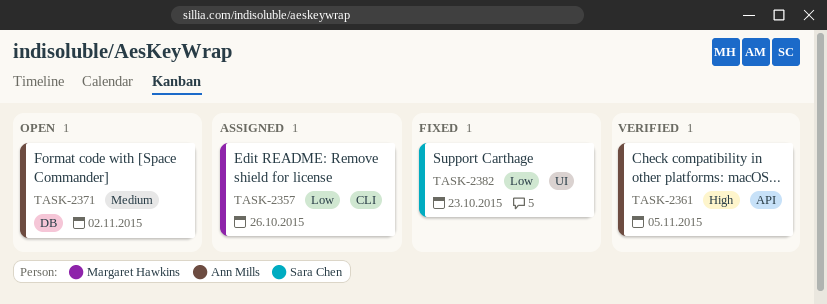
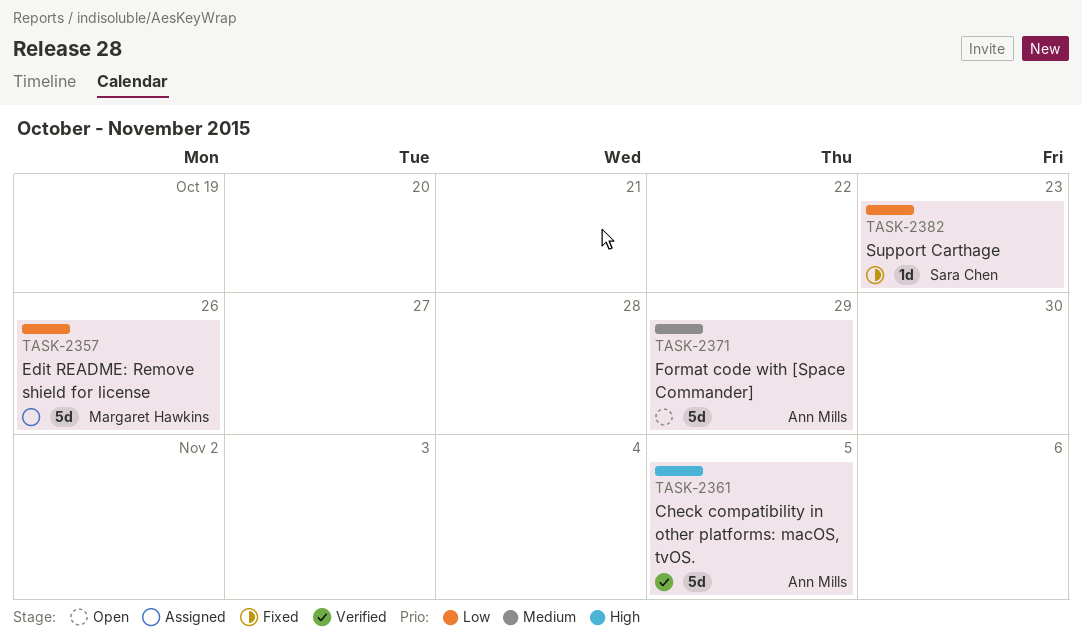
TASK-2371, due: Nov 2 -> Oct 29

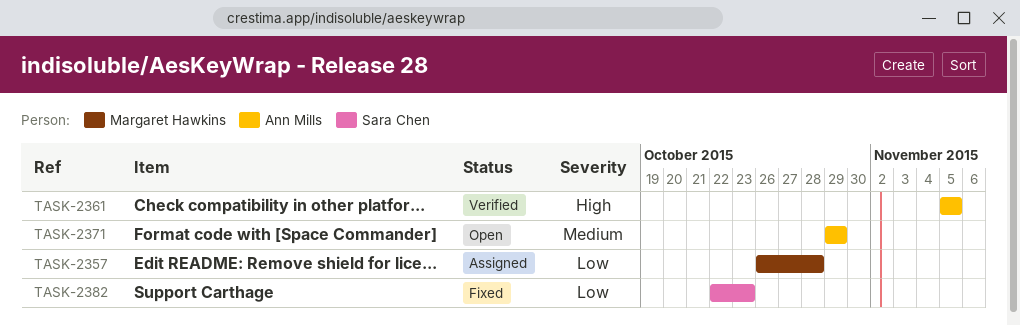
TASK-2357, due: Oct 26 -> Oct 28

